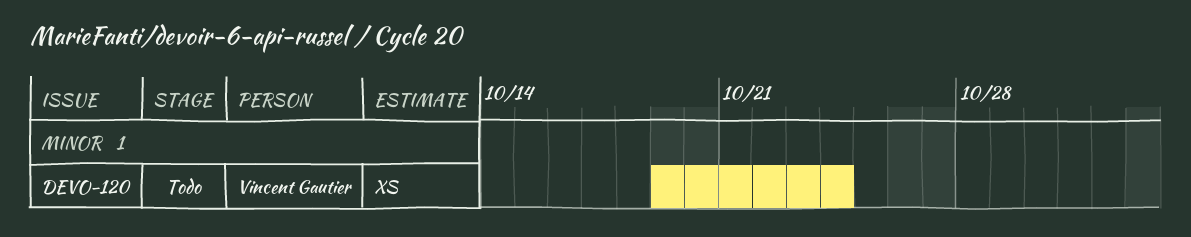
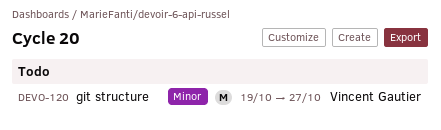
DEVO-120, estimate: XS -> M
DEVO-120, due: Oct 24 -> Oct 27

